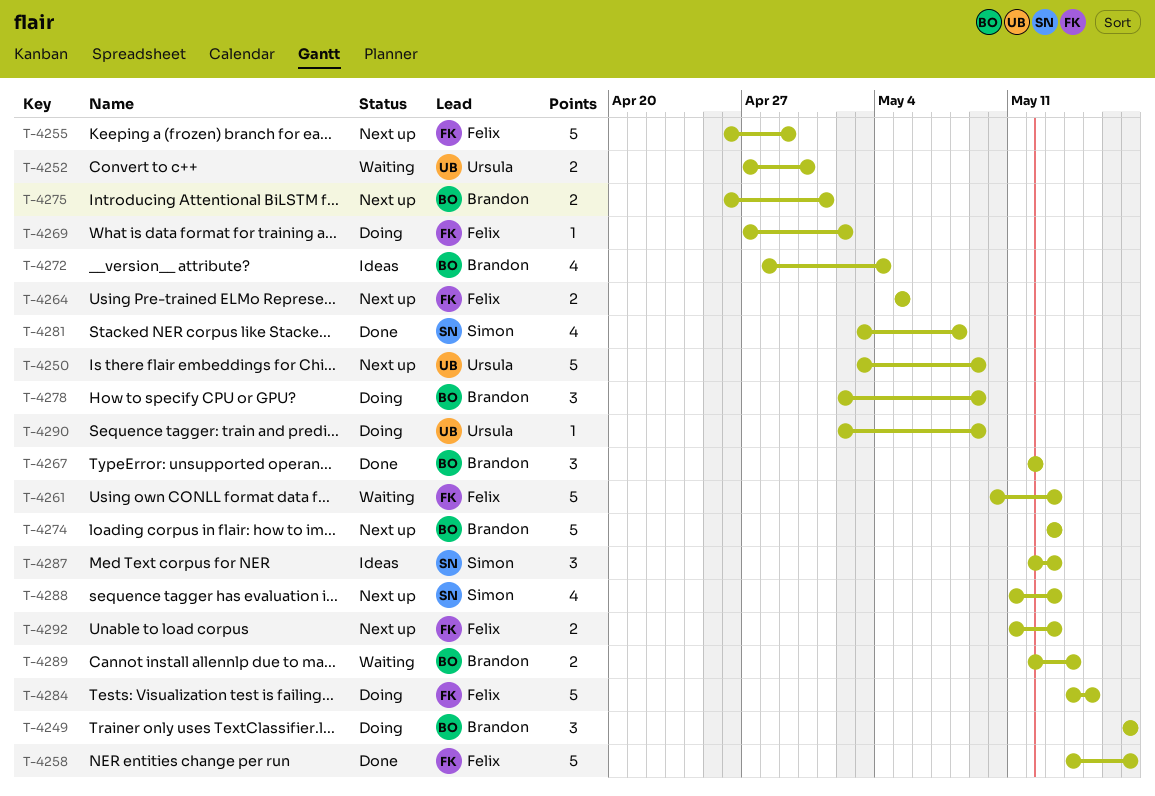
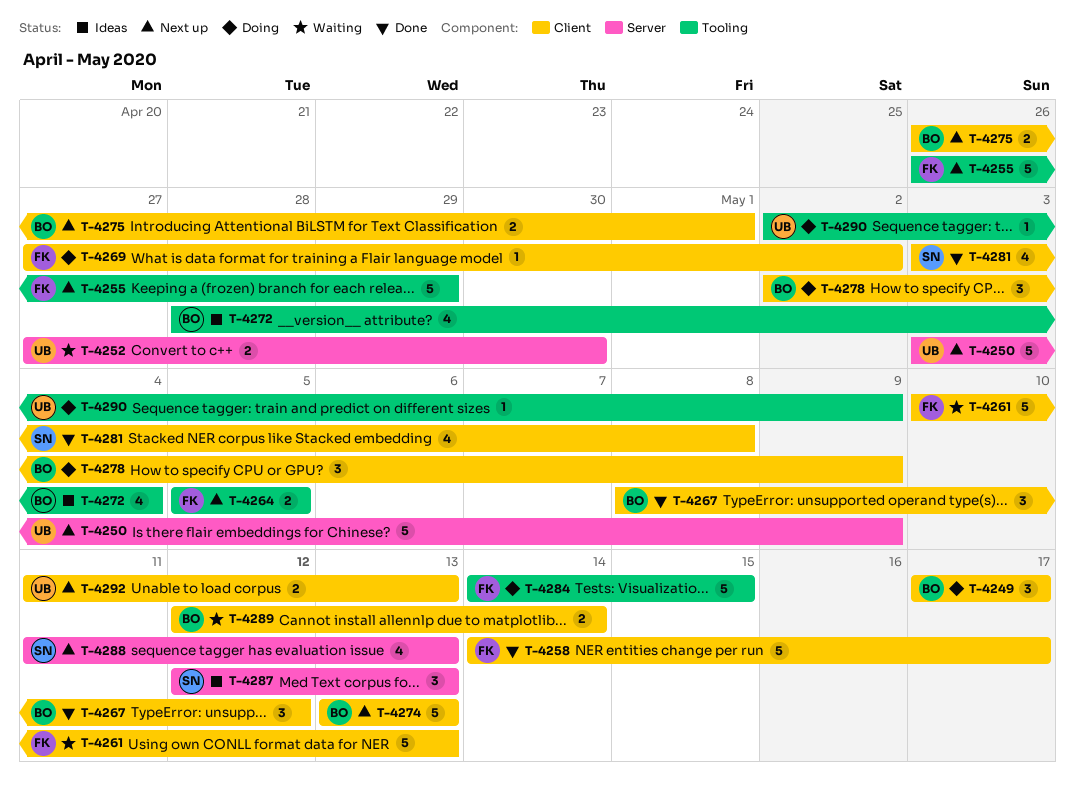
T-4267, start: May 12 -> May 8
T-4292, owner: Felix -> Ursula

